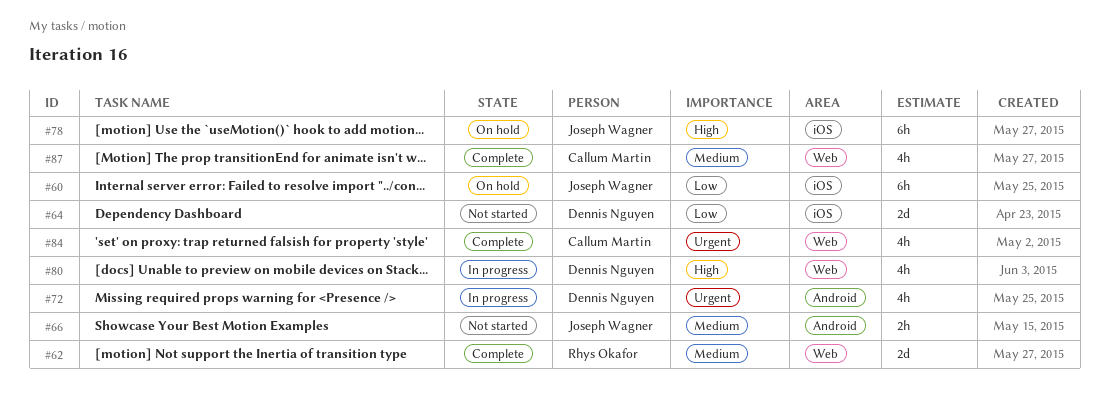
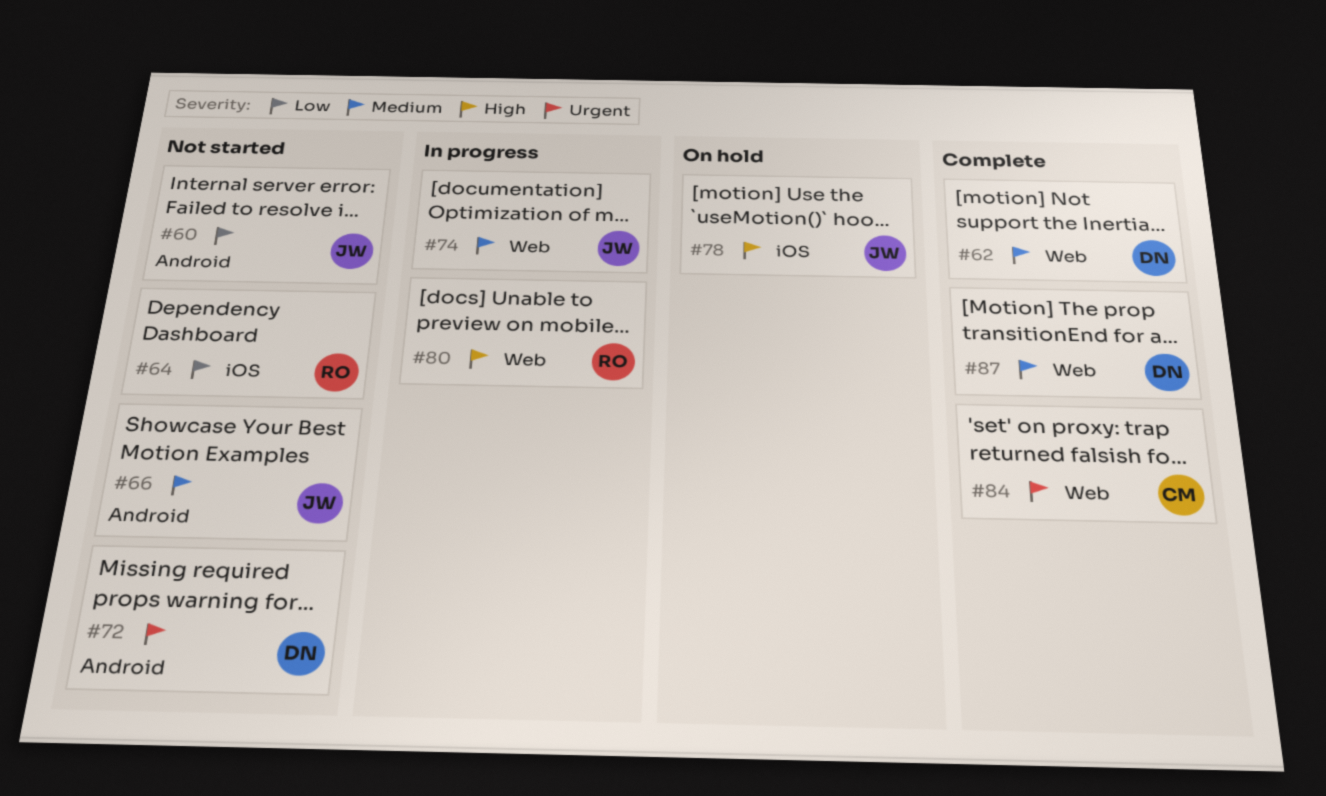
#60, status: On hold -> Not started
#60, label: iOS -> Android
#62, owner: Rhys Okafor -> Dennis Nguyen
#64, owner: Dennis Nguyen -> Rhys Okafor
#72, status: In progress -> Not started
#74: none -> present
#80, owner: Dennis Nguyen -> Rhys Okafor
#87, owner: Callum Martin -> Dennis Nguyen

